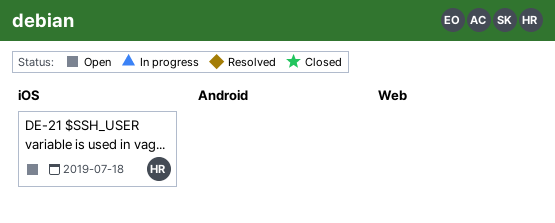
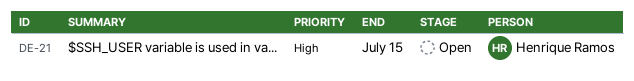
DE-21, due: Jul 18 -> Jul 15

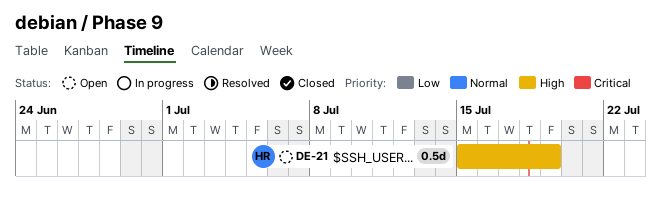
DE-21, due: Jul 15 -> Jul 19

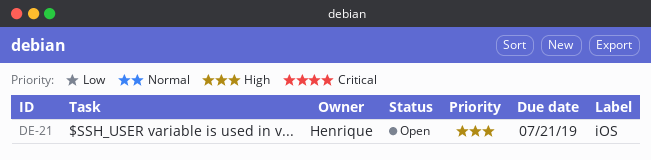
DE-21, due: Jul 19 -> Jul 21

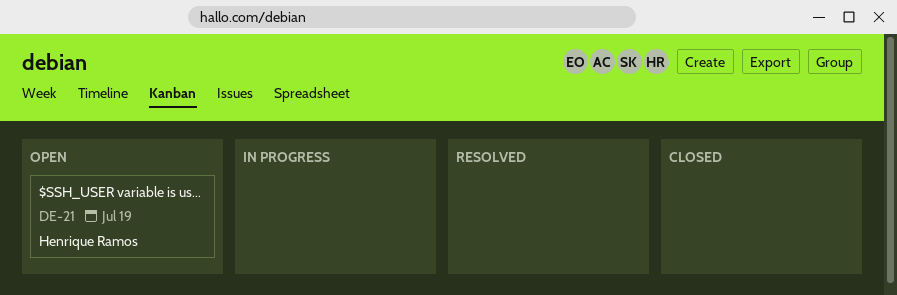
DE-21, due: Jul 21 -> Jul 19

